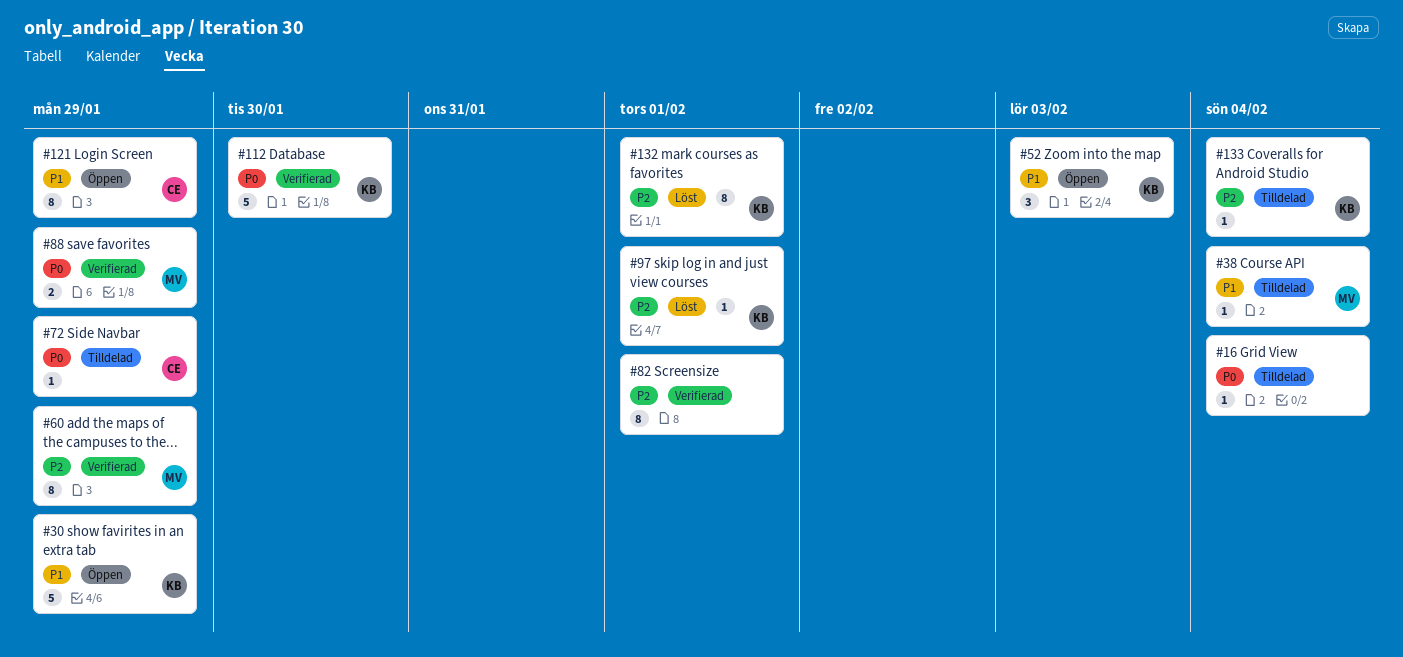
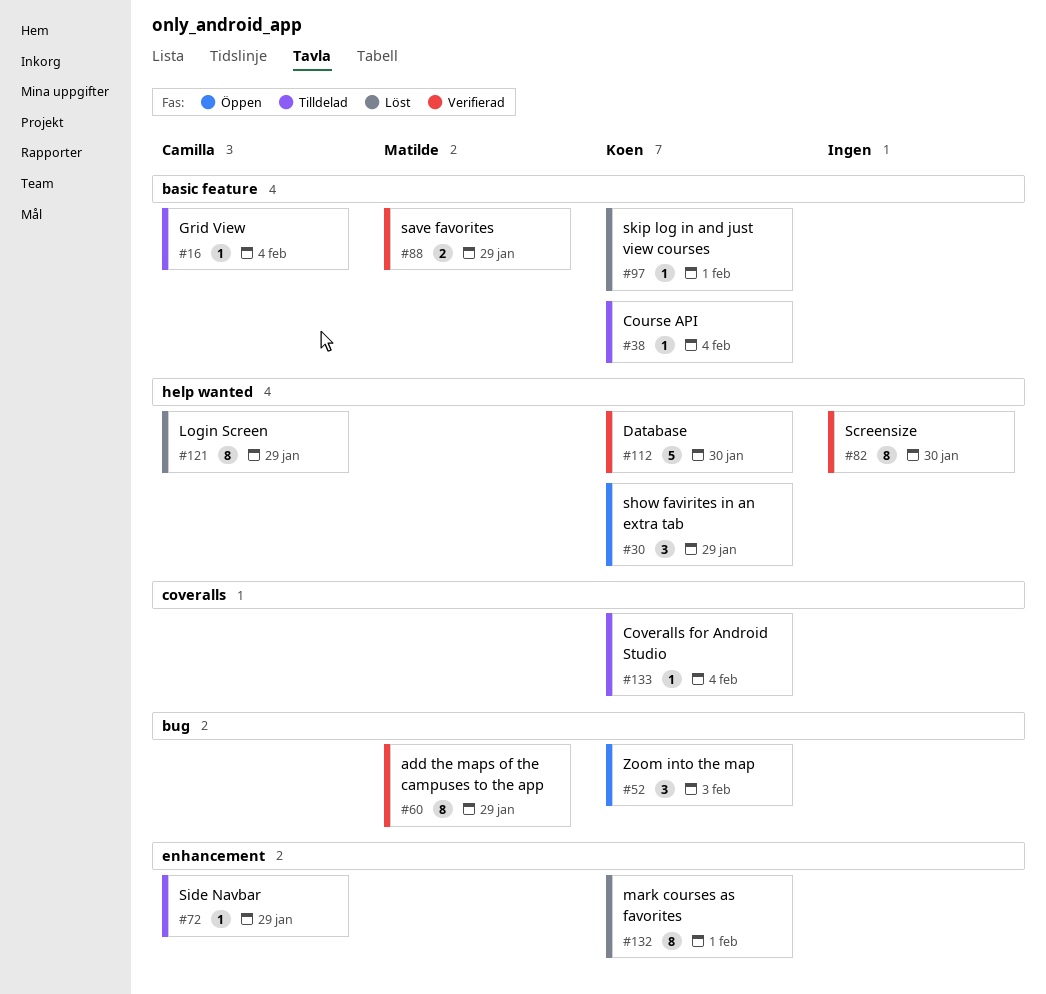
#16, owner: none -> Camilla
#30, estimate: 5 -> 3
#38, owner: Matilde -> Koen
#82, due: Feb 1 -> Jan 30
#121, status: Öppen -> Löst

